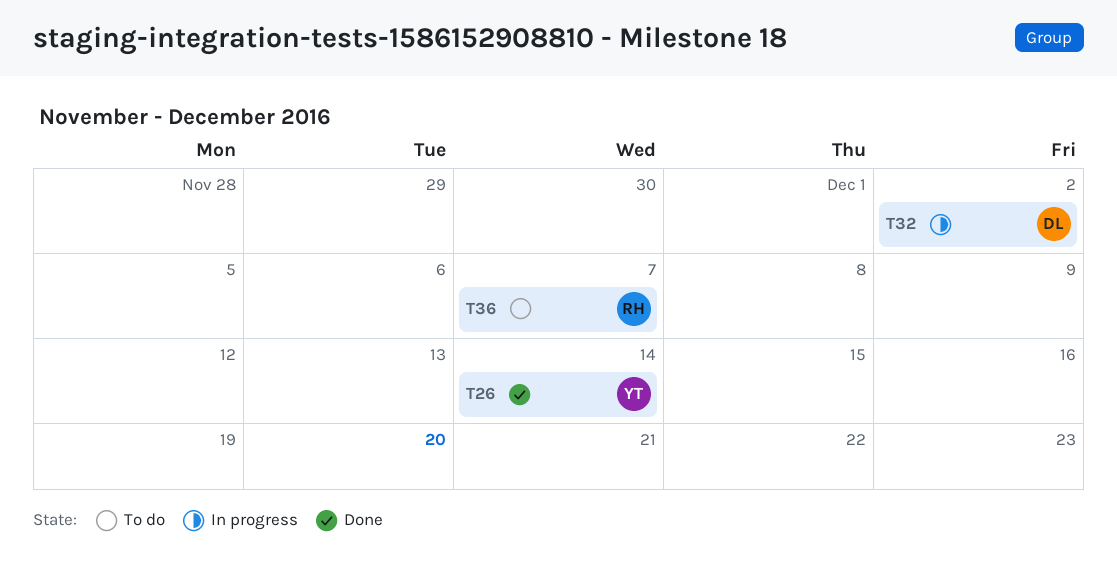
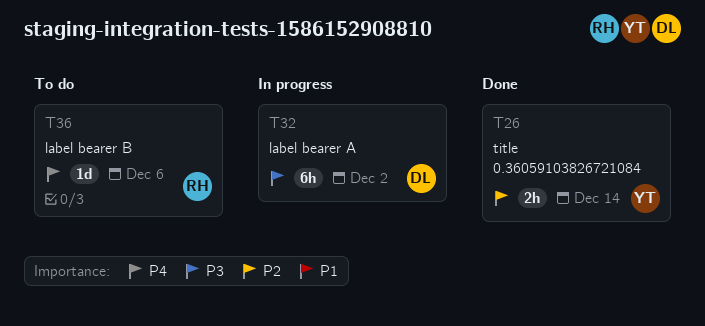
T36, due: Dec 7 -> Dec 6

